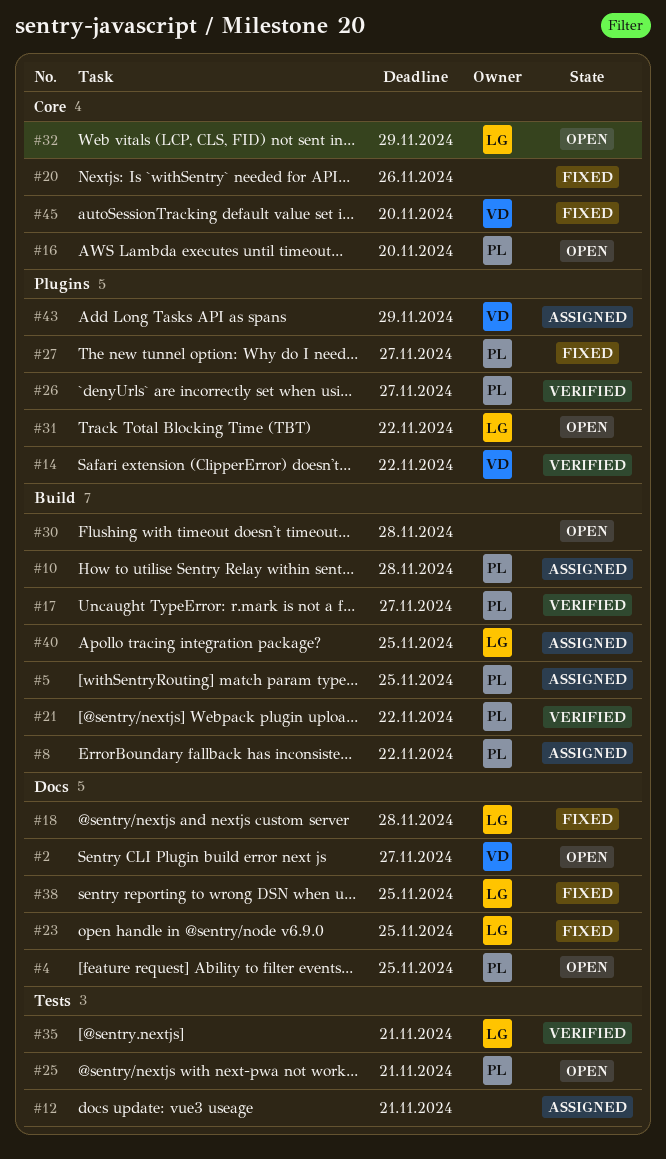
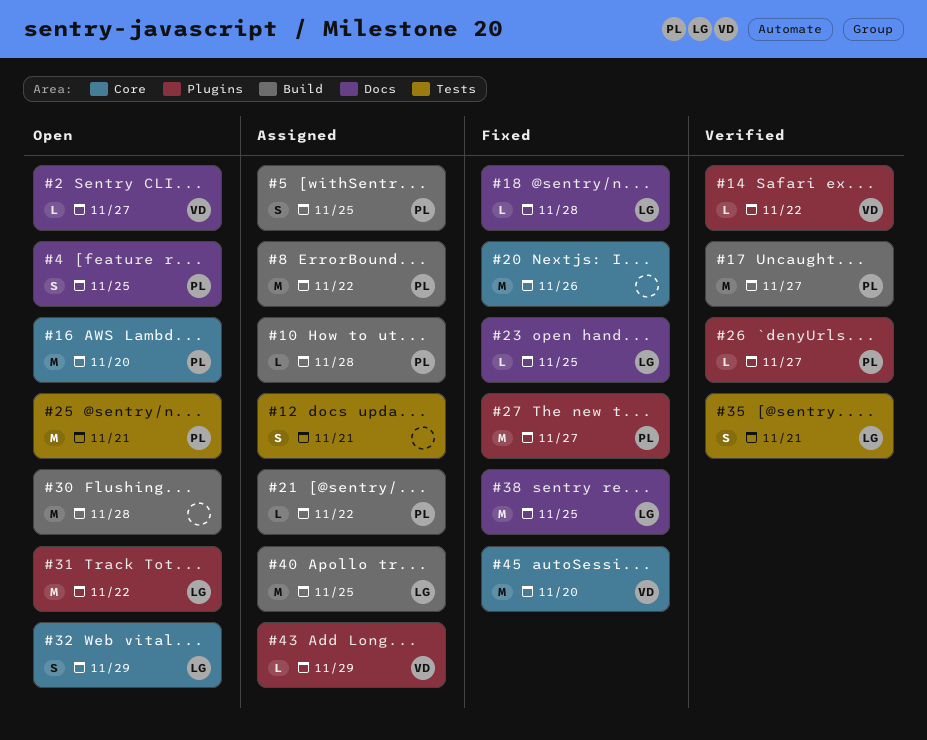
#21, status: Verified -> Assigned

